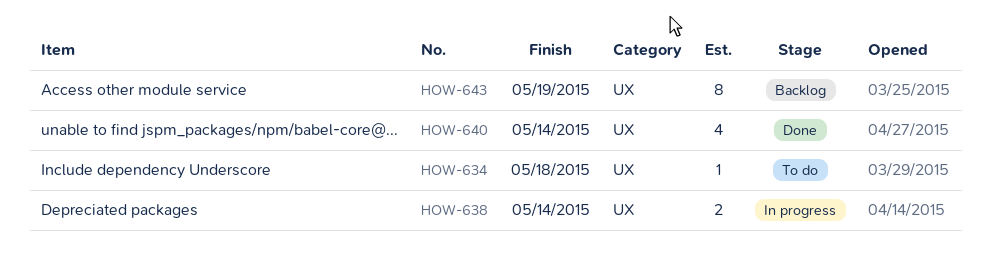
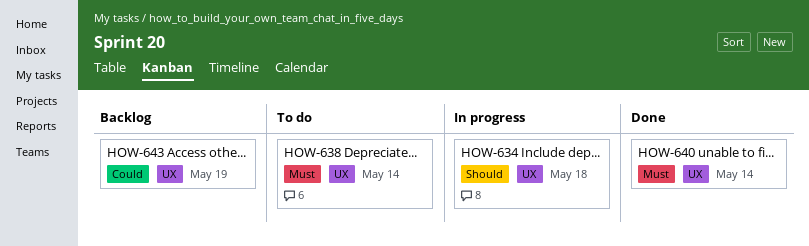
HOW-634, status: To do -> In progress
HOW-638, status: In progress -> To do

